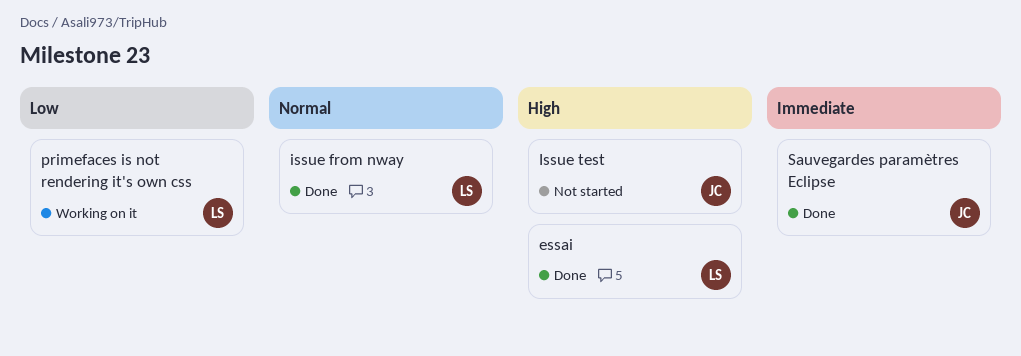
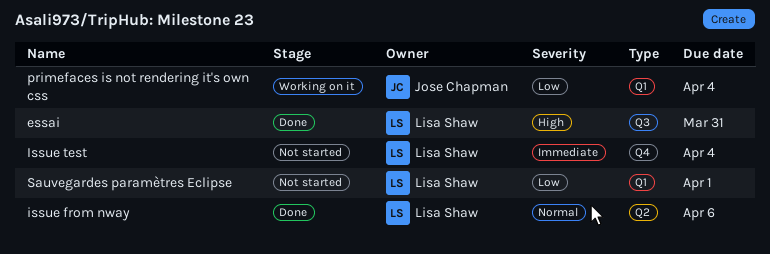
Issue test, owner: Jose Chapman -> Lisa Shaw
Issue test, priority: High -> Immediate
primefaces is not rendering it's own css, owner: Lisa Shaw -> Jose Chapman
Sauvegardes paramètres Eclipse, status: Done -> Not started
Sauvegardes paramètres Eclipse, owner: Jose Chapman -> Lisa Shaw
Sauvegardes paramètres Eclipse, priority: Immediate -> Low

